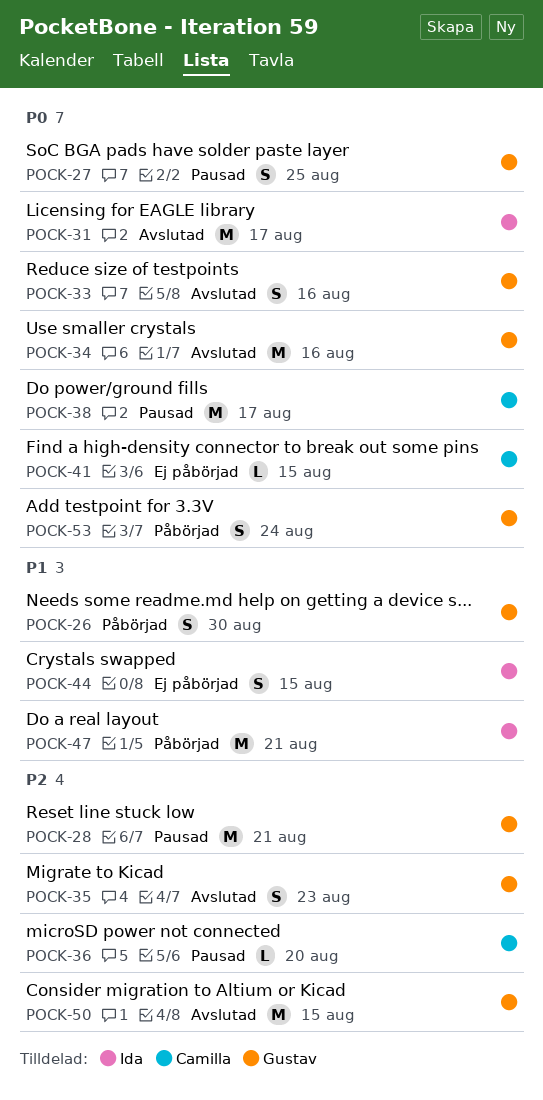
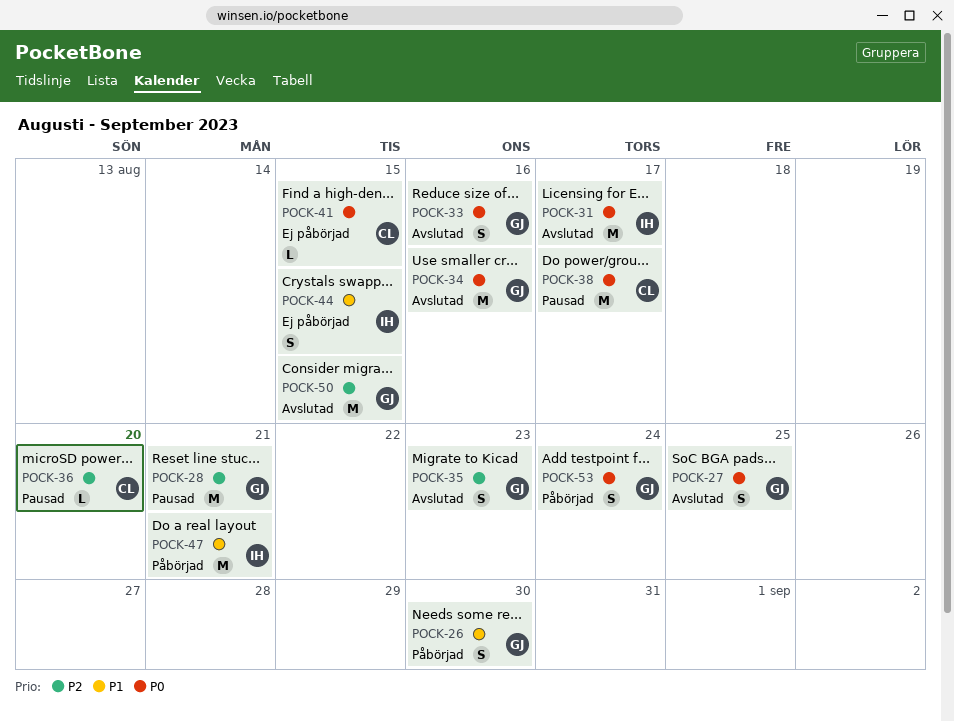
POCK-27, status: Pausad -> Avslutad

